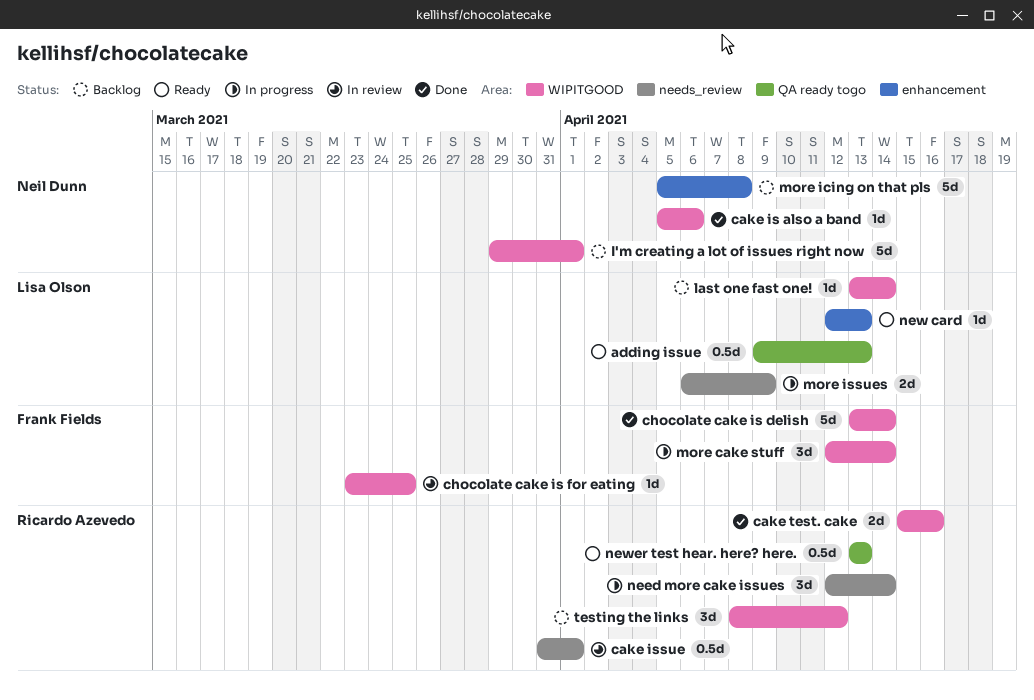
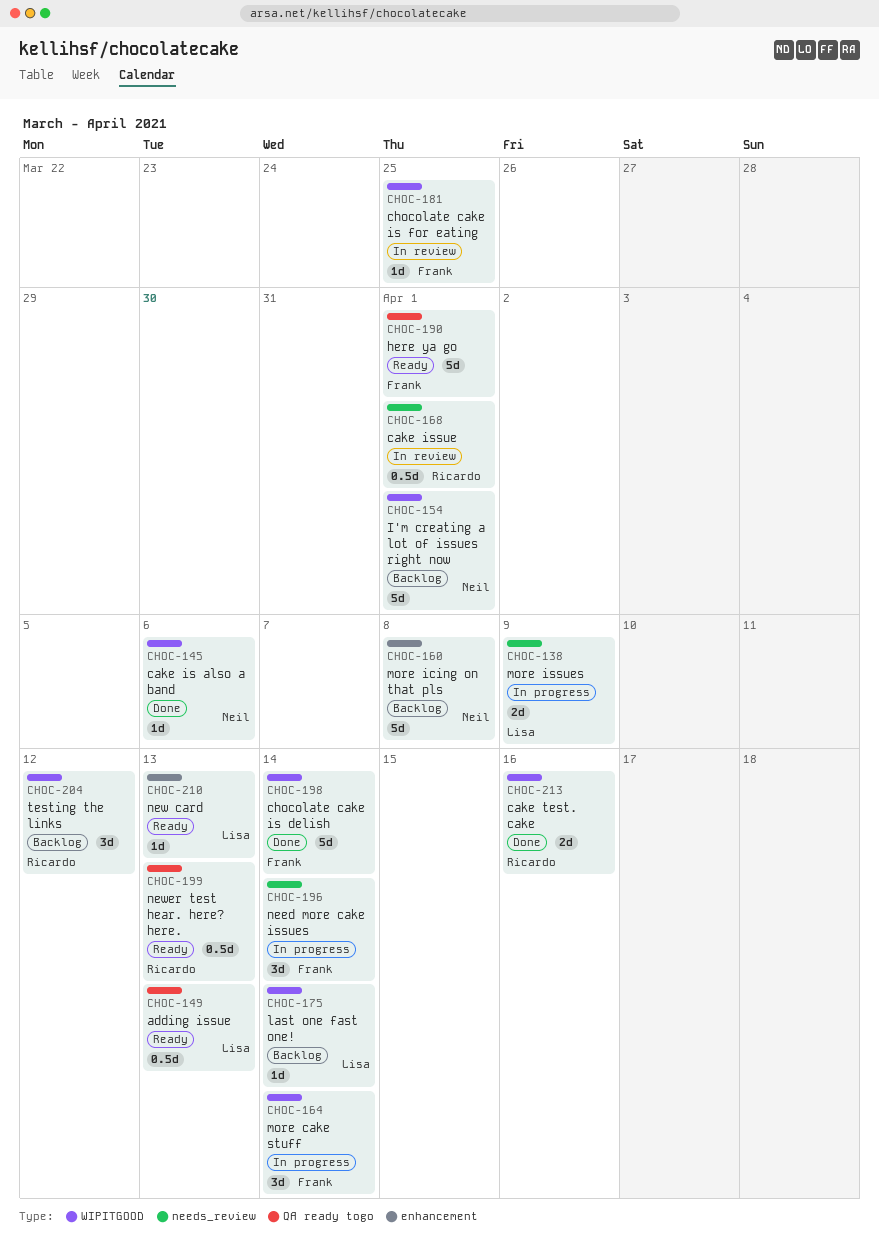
here ya go: none -> present
need more cake issues, owner: Ricardo Azevedo -> Frank Fields

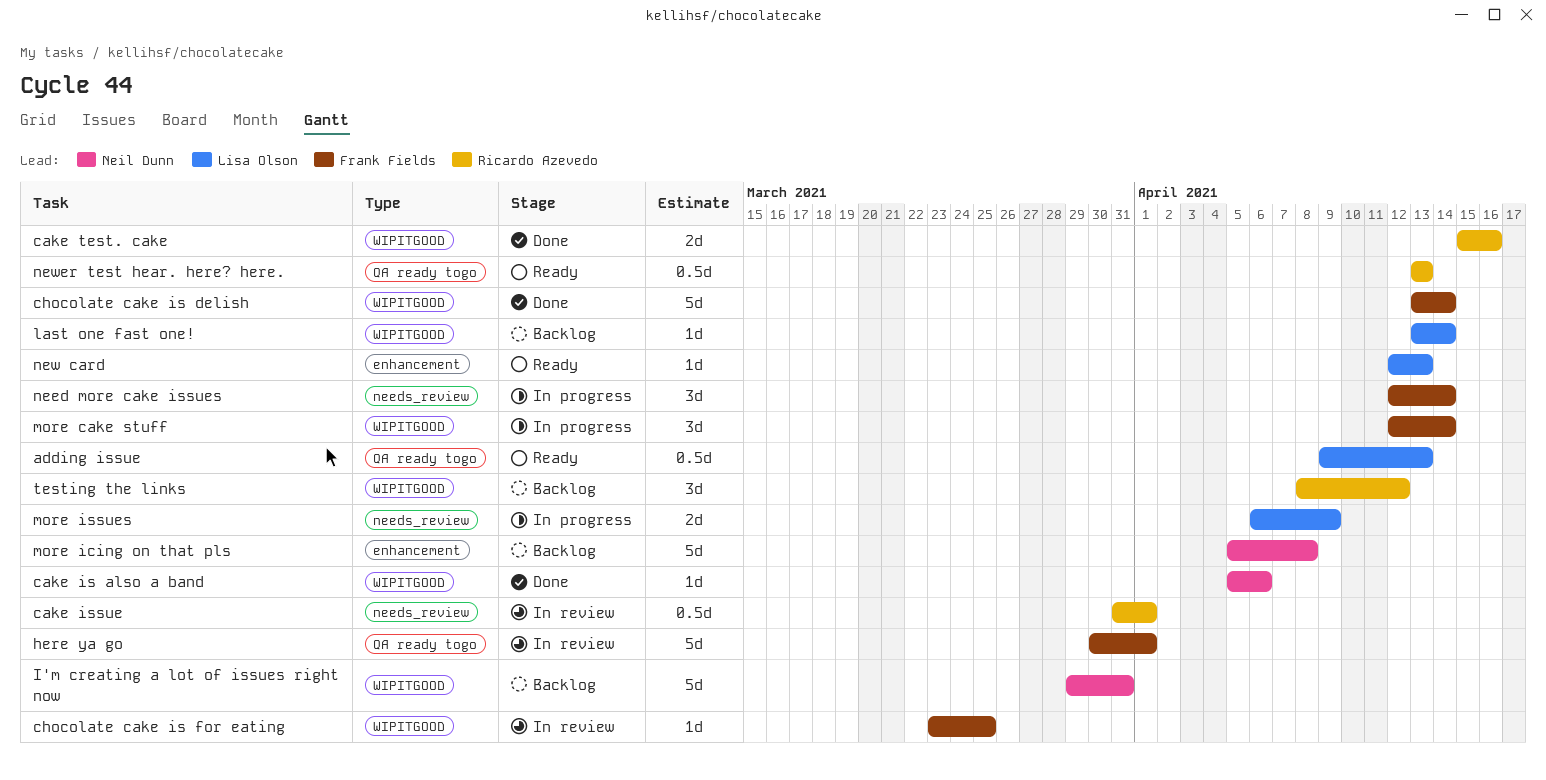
here ya go, status: Ready -> In review
I'm creating a lot of issues right now, due: Apr 1 -> Mar 31

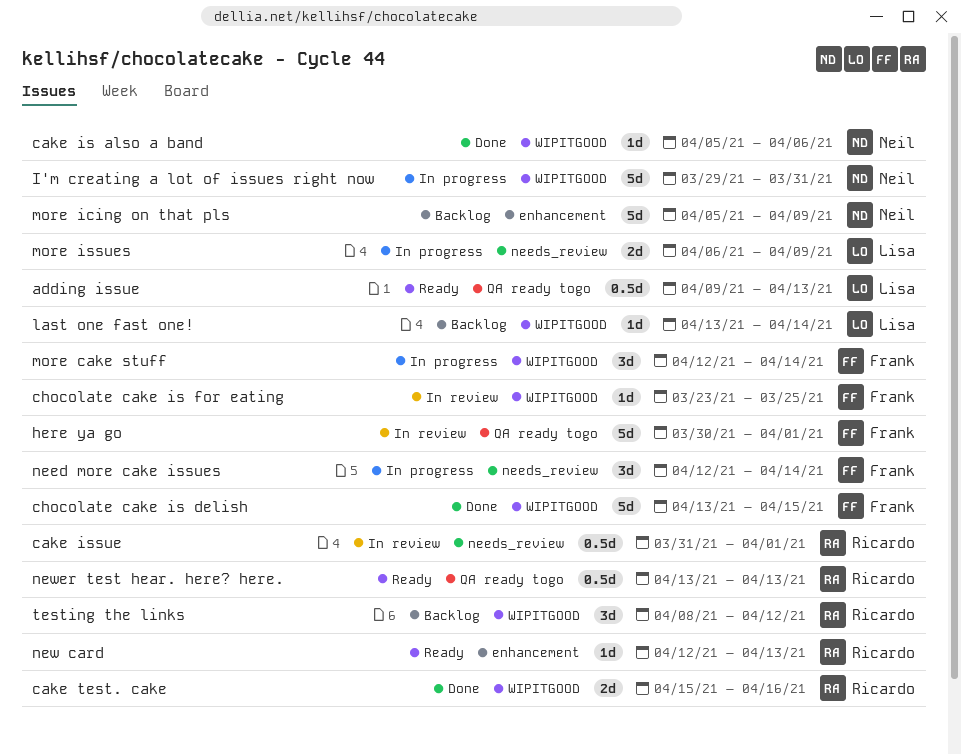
chocolate cake is delish, due: Apr 14 -> Apr 15
I'm creating a lot of issues right now, status: Backlog -> In progress
more icing on that pls, due: Apr 8 -> Apr 9
new card, owner: Lisa Olson -> Ricardo Azevedo

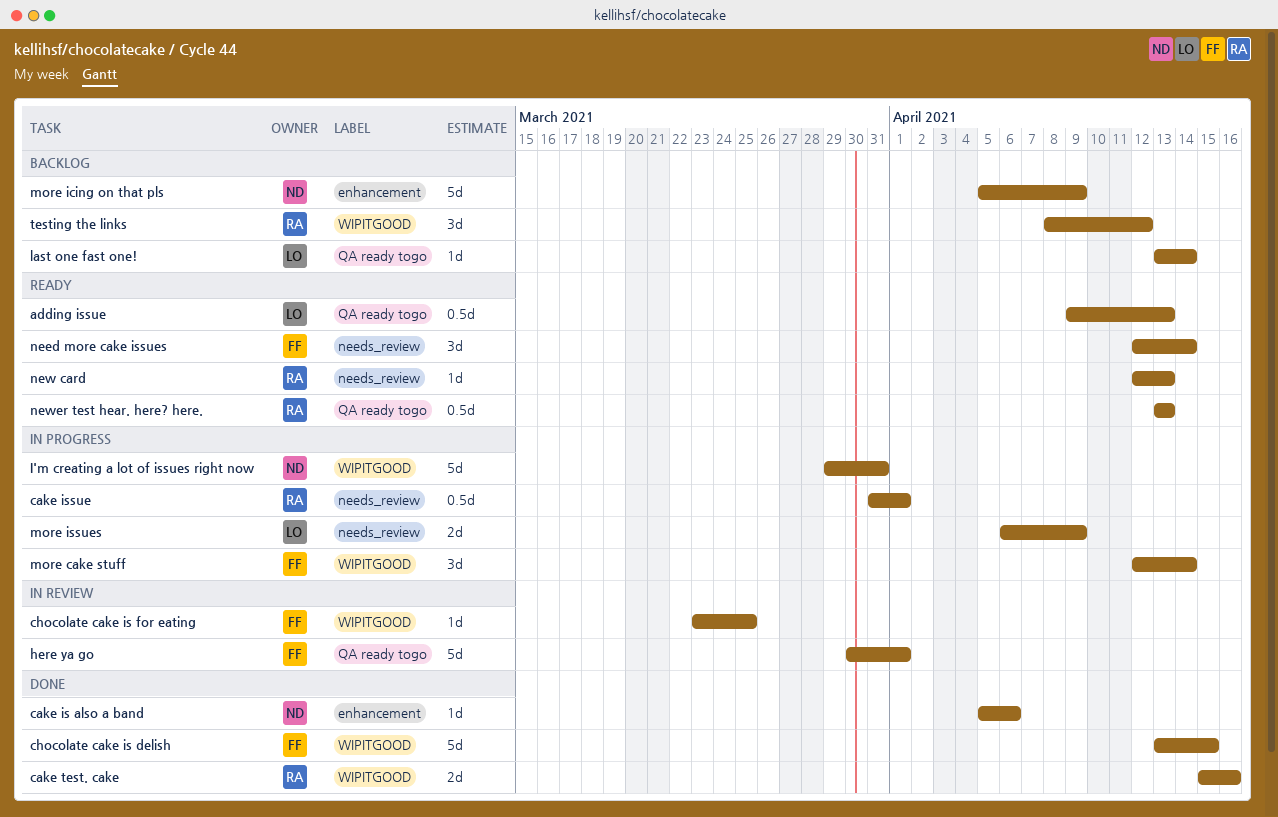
cake is also a band, label: WIPITGOOD -> enhancement
cake issue, status: In review -> In progress
last one fast one!, label: WIPITGOOD -> QA ready togo
need more cake issues, status: In progress -> Ready
new card, label: enhancement -> needs_review

